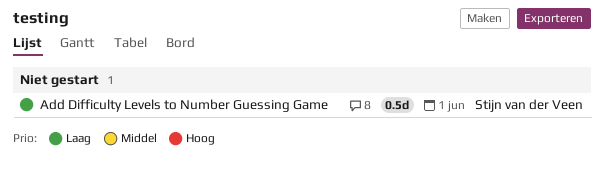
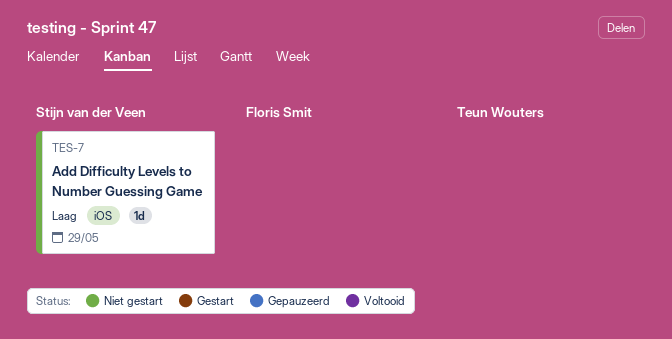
Add Difficulty Levels to Number Guessing Game, estimate: 0.5d -> 1d
Add Difficulty Levels to Number Guessing Game, due: Jun 1 -> May 29

